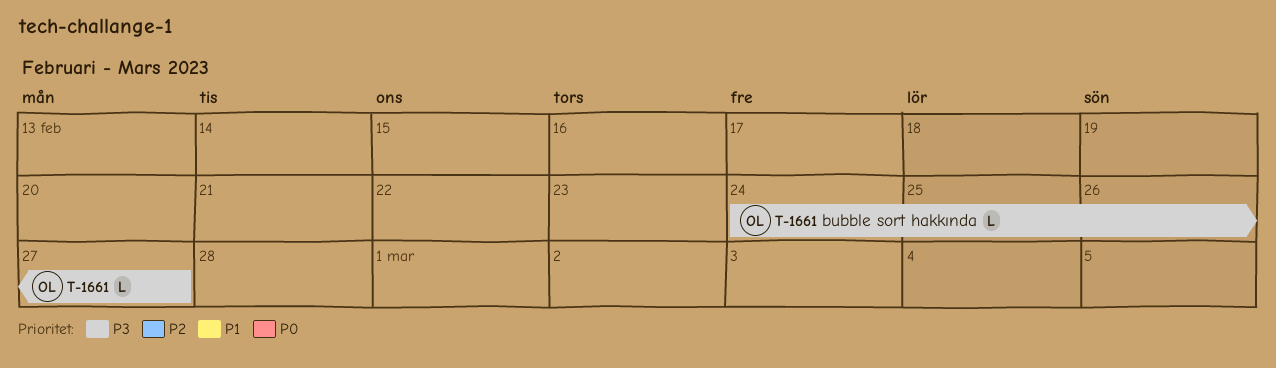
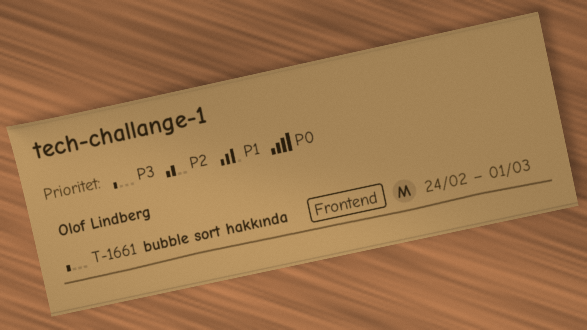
T-1661, estimate: L -> M
T-1661, due: Feb 27 -> Mar 1

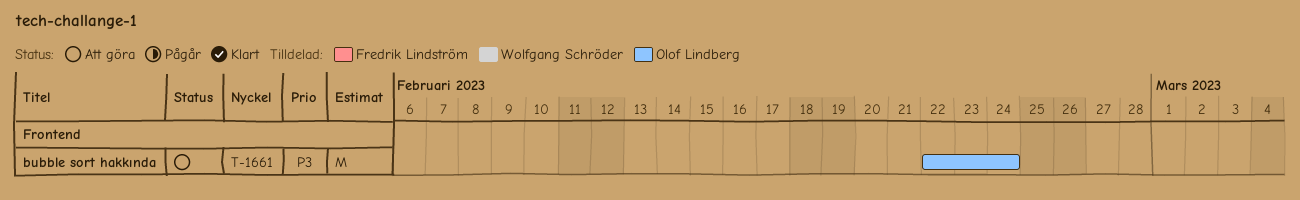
T-1661, start: Feb 24 -> Feb 22
T-1661, due: Mar 1 -> Feb 24

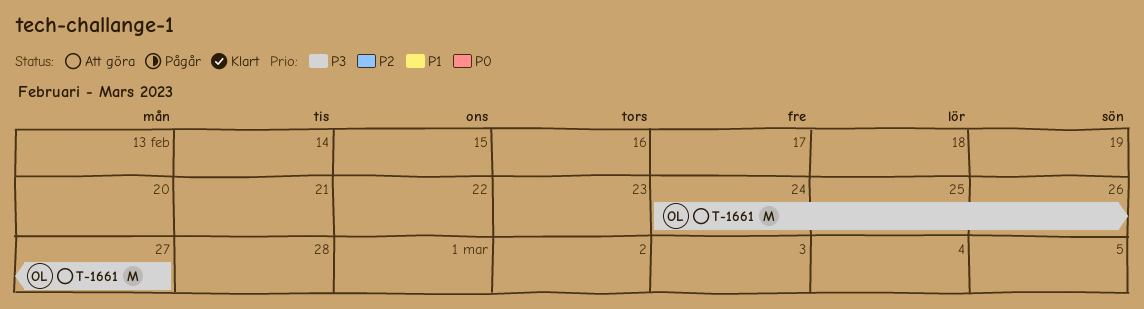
T-1661, start: Feb 22 -> Feb 24
T-1661, due: Feb 24 -> Feb 27

